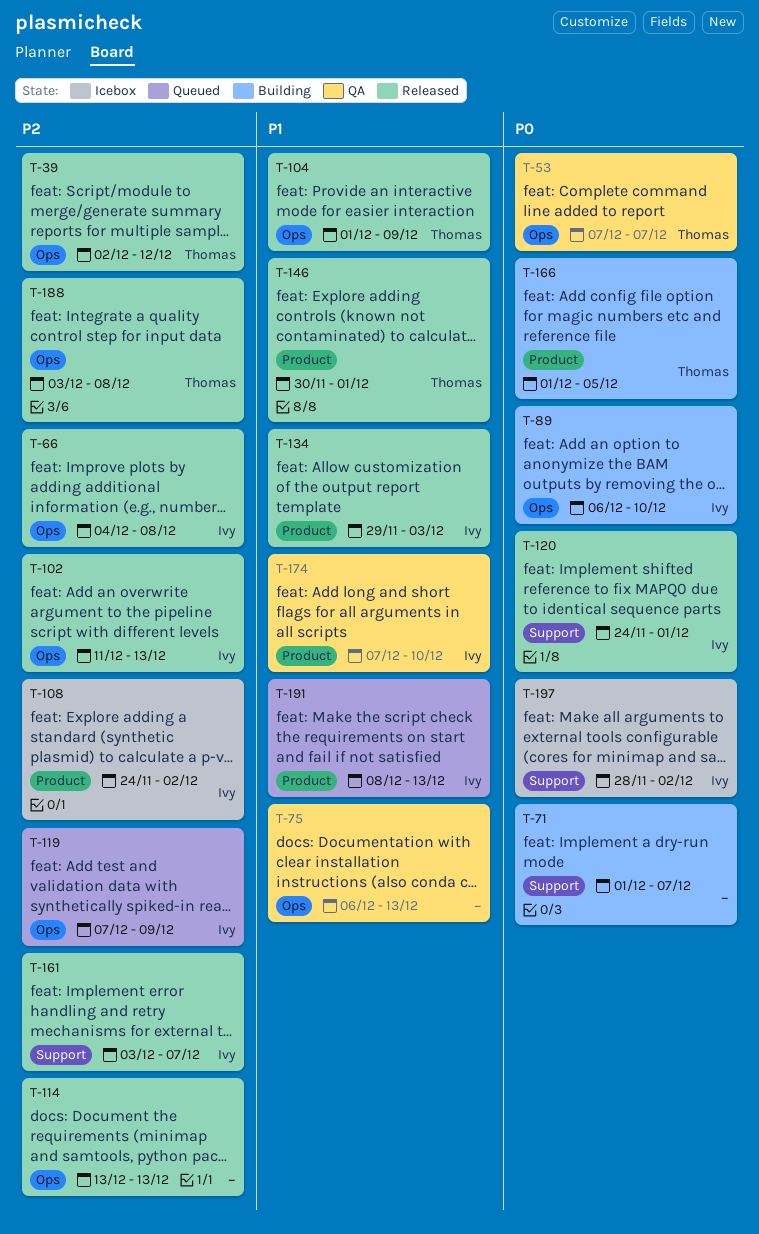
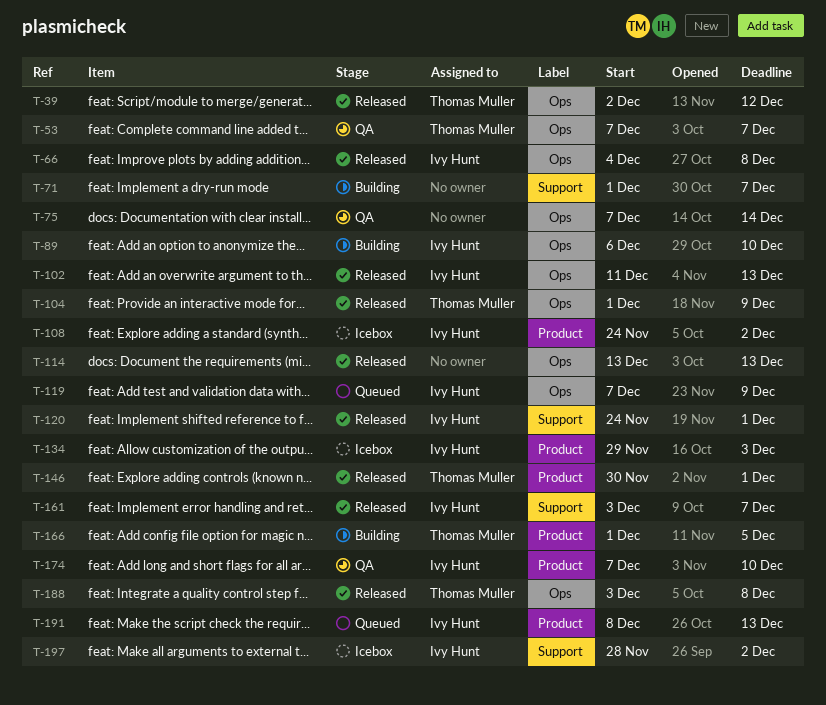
T-75, start: Dec 6 -> Dec 7
T-75, due: Dec 13 -> Dec 14
T-134, status: Released -> Icebox

